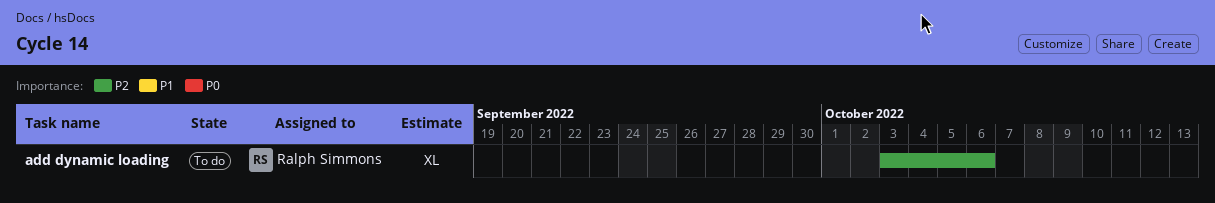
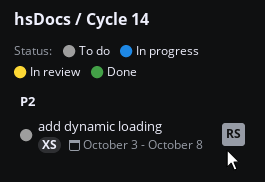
add dynamic loading, estimate: XL -> XS
add dynamic loading, due: Oct 6 -> Oct 8

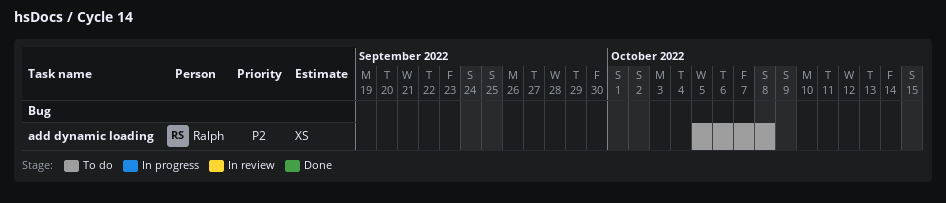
add dynamic loading, start: Oct 3 -> Oct 5

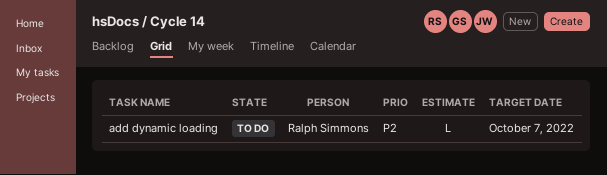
add dynamic loading, estimate: XS -> L
add dynamic loading, due: Oct 8 -> Oct 7

